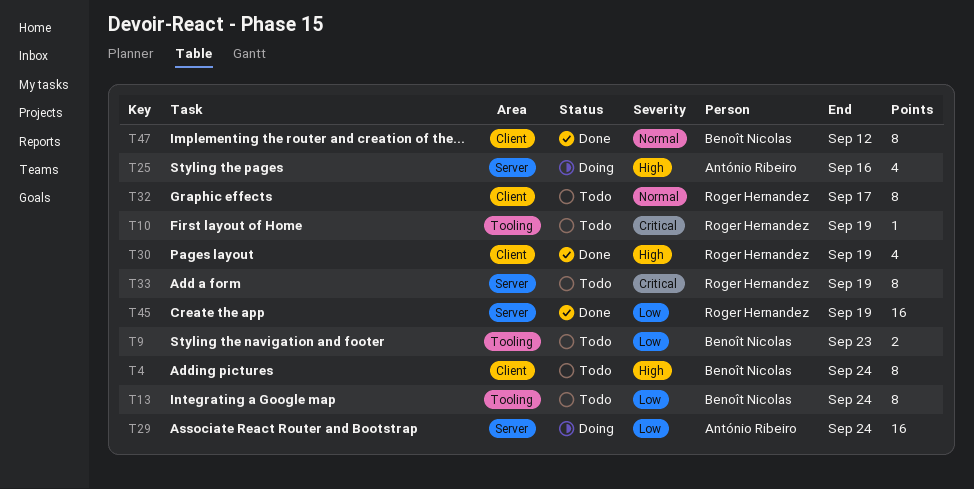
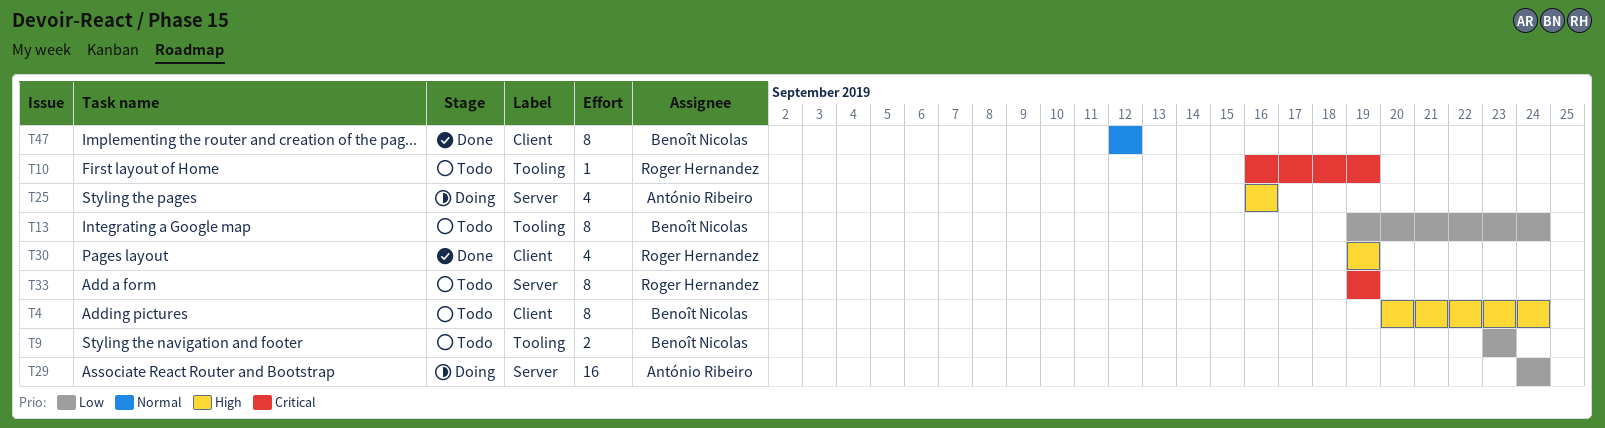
T32: present -> none
T45: present -> none

